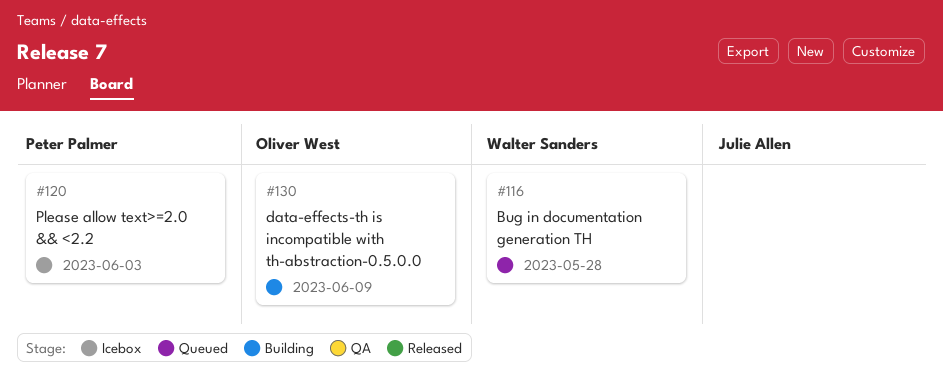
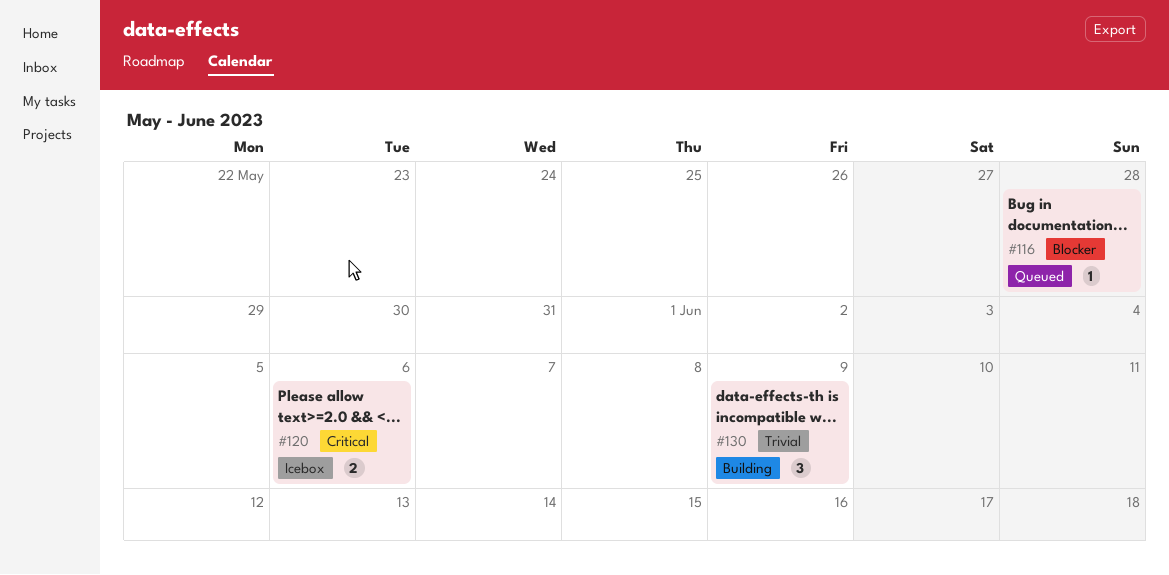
#120, due: Jun 3 -> Jun 6

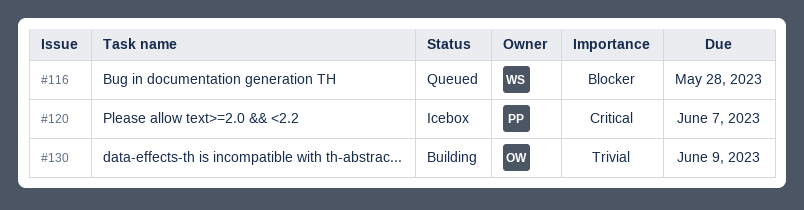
#120, due: Jun 6 -> Jun 7

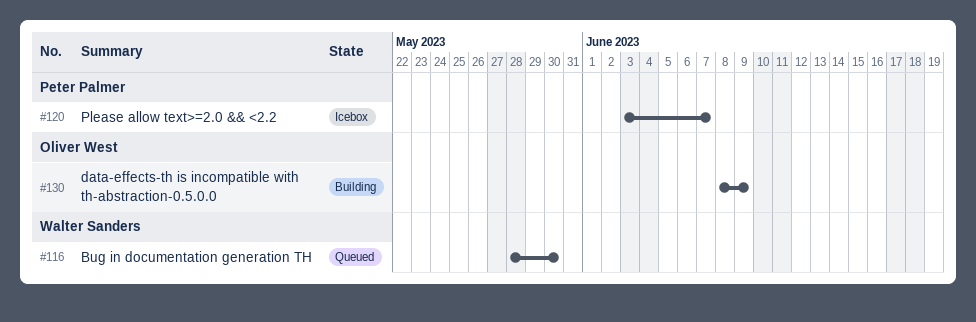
#116, due: May 28 -> May 30

